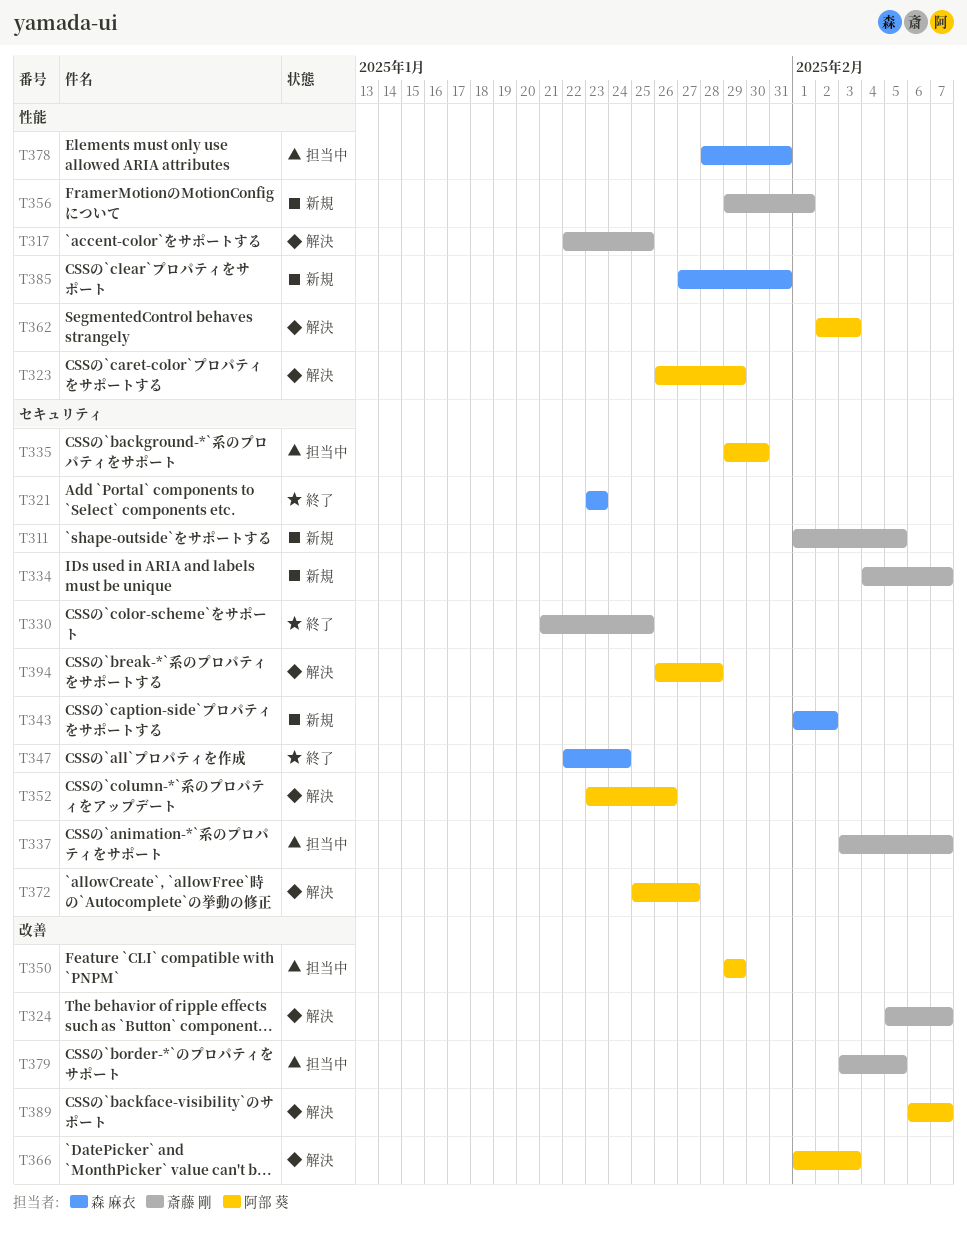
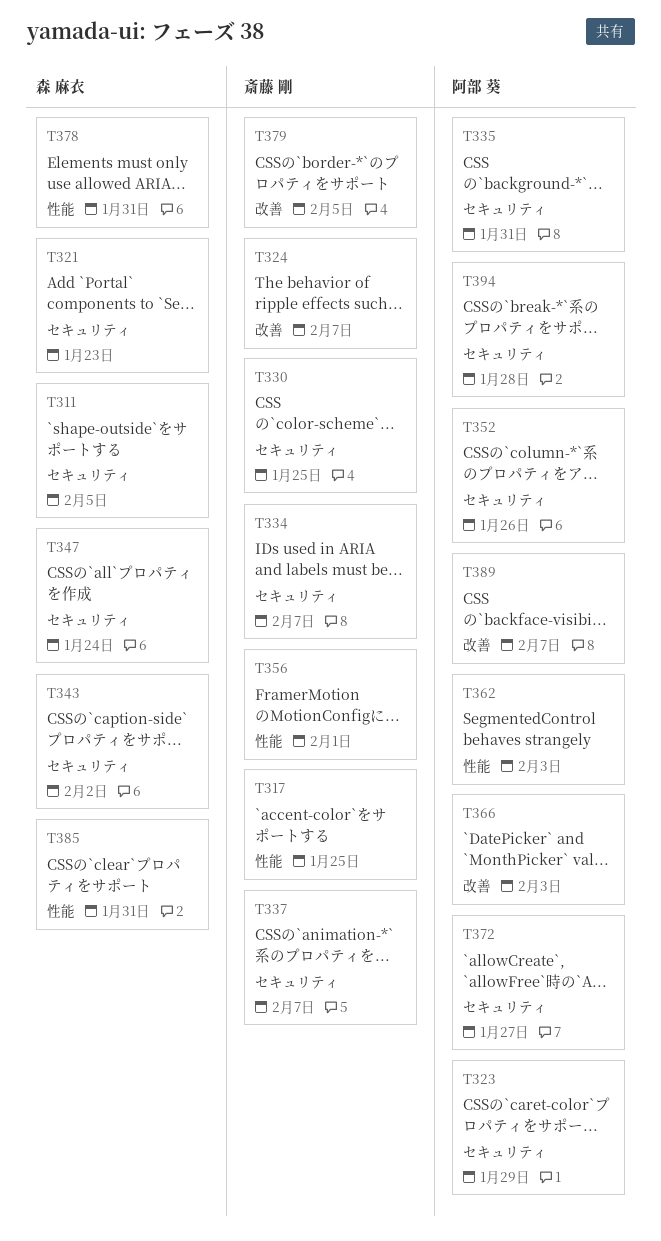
T311, owner: 斎藤 剛 -> 森 麻衣
T323, label: 性能 -> セキュリティ
T335, due: Jan 30 -> Jan 31
T350: present -> none

